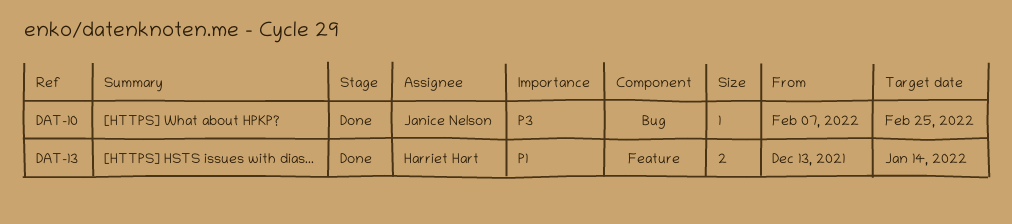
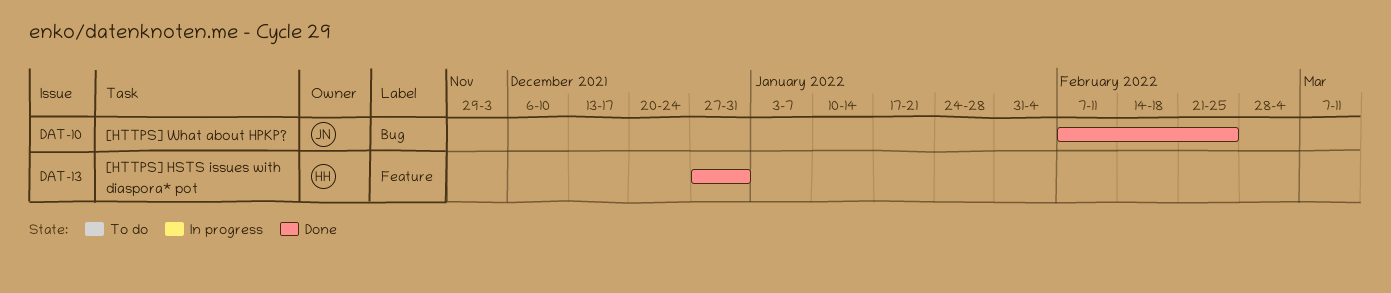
DAT-13, start: Dec 13 -> Dec 27
DAT-13, due: Jan 14 -> Dec 31

